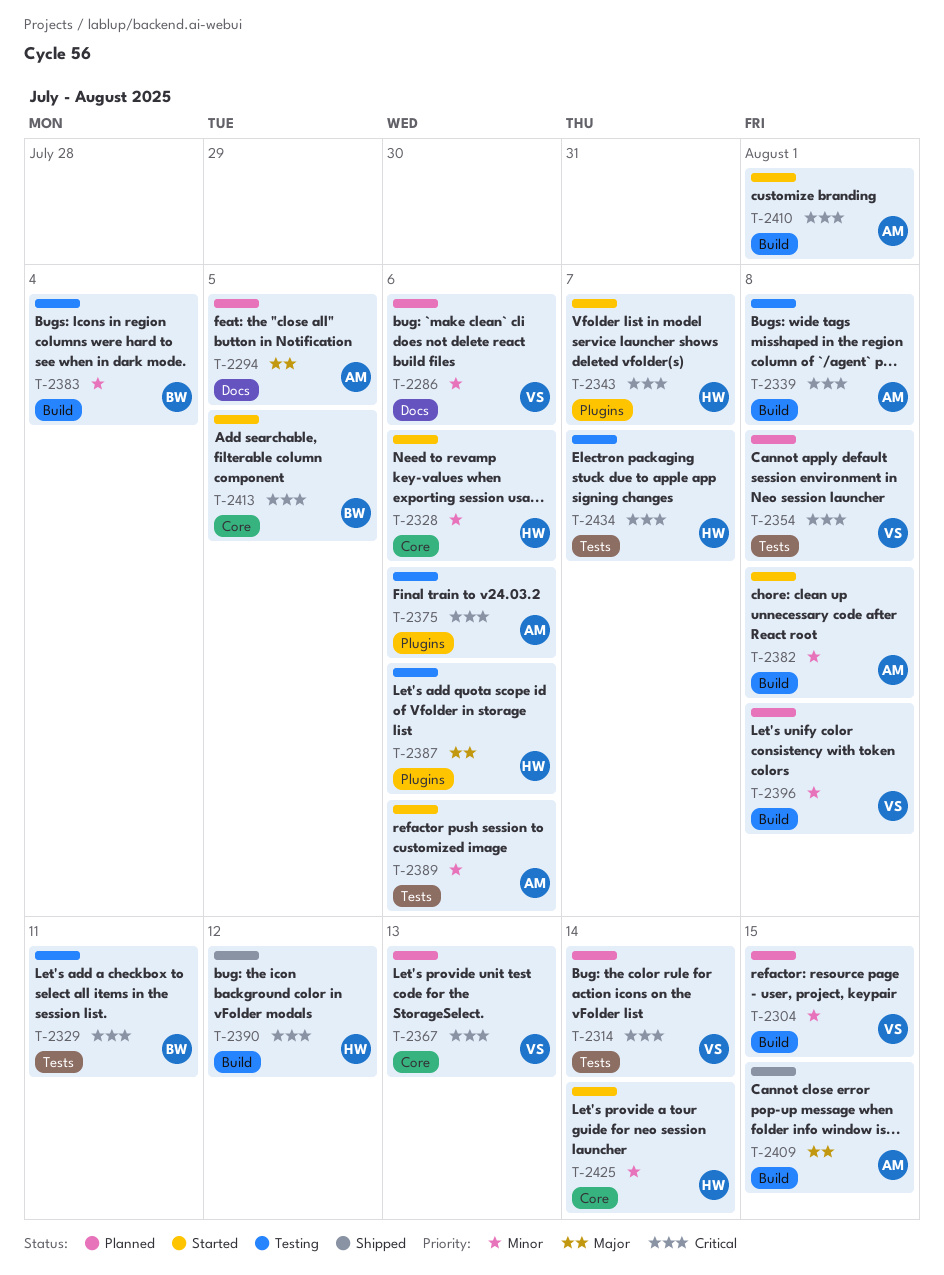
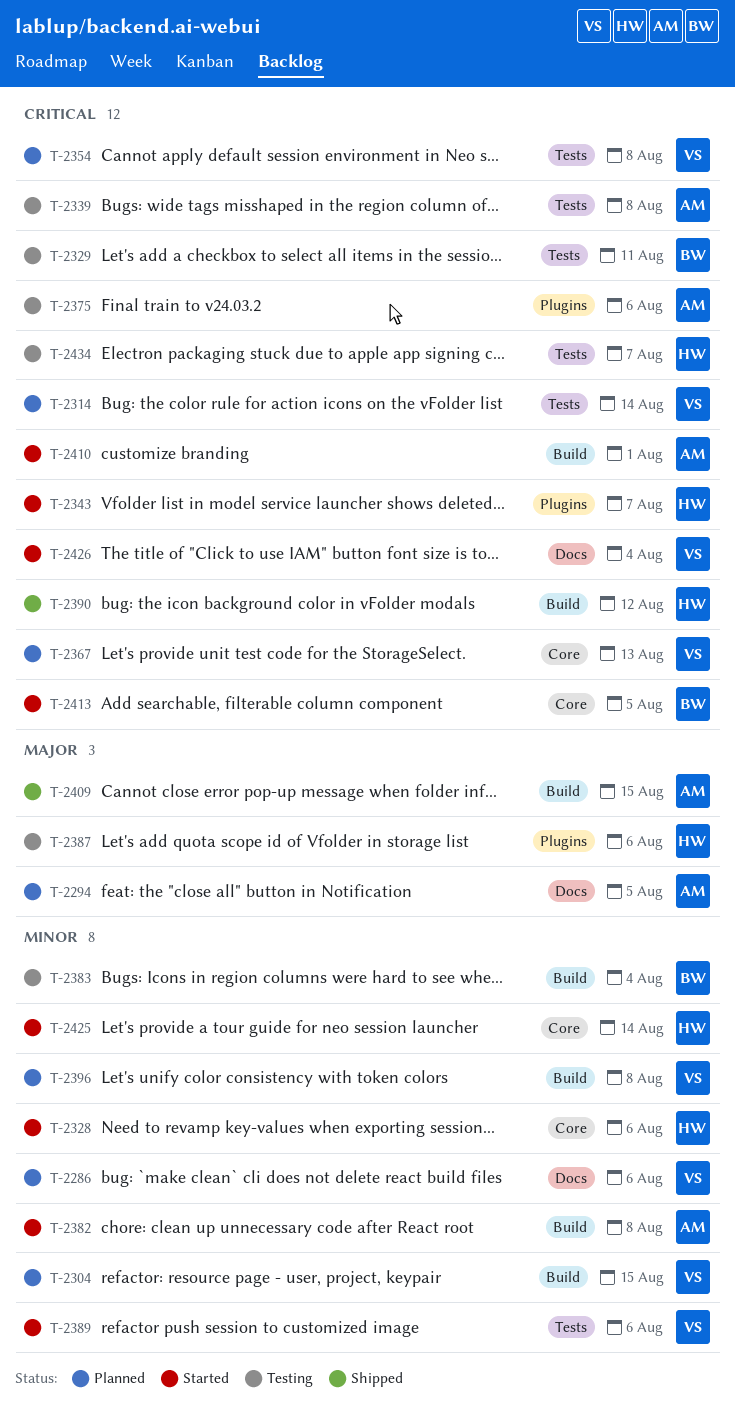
T-2339, label: Build -> Tests
T-2389, owner: AM -> VS
T-2426: none -> present

